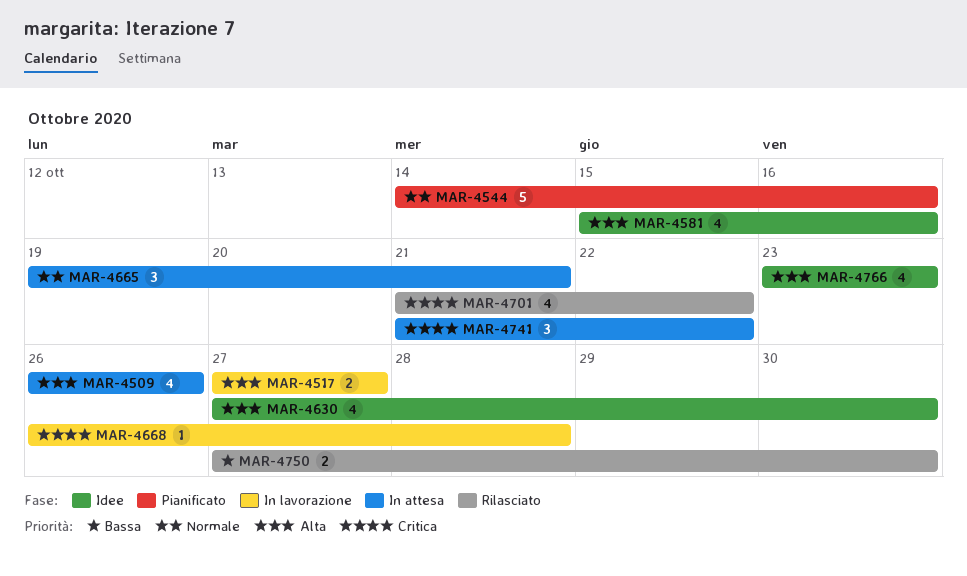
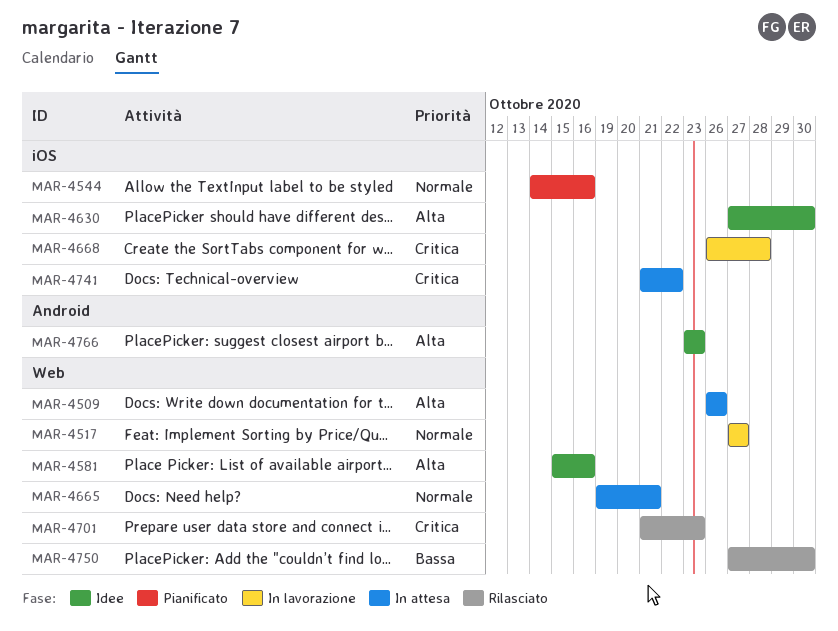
MAR-4517, priority: Alta -> Normale
MAR-4701, due: Oct 22 -> Oct 23

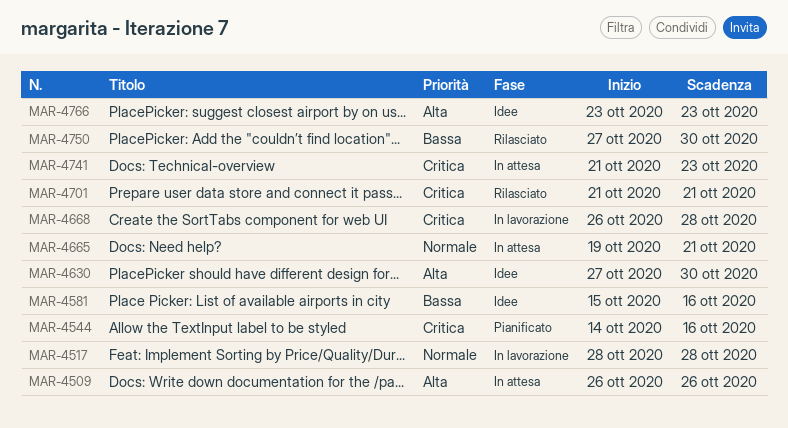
MAR-4517, start: Oct 27 -> Oct 28
MAR-4517, due: Oct 27 -> Oct 28
MAR-4544, priority: Normale -> Critica
MAR-4581, priority: Alta -> Bassa
MAR-4701, due: Oct 23 -> Oct 21
MAR-4741, due: Oct 22 -> Oct 23

